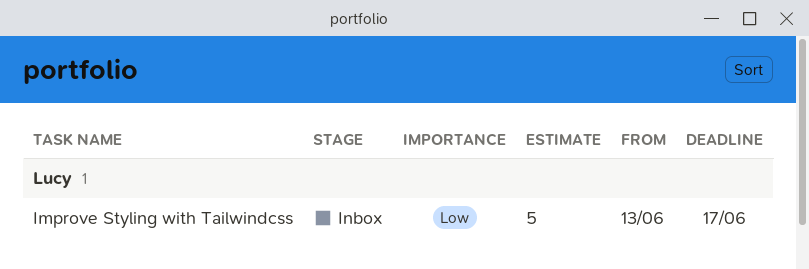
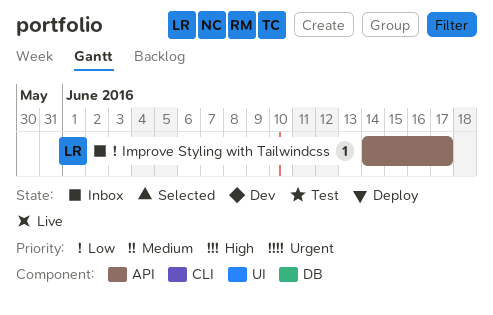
Improve Styling with Tailwindcss, estimate: 5 -> 1
Improve Styling with Tailwindcss, start: Jun 13 -> Jun 14

